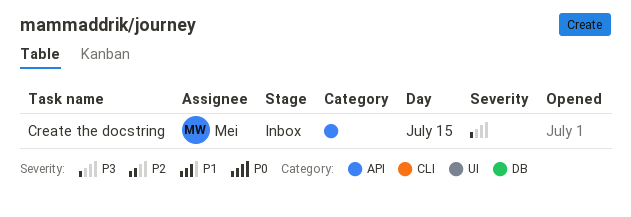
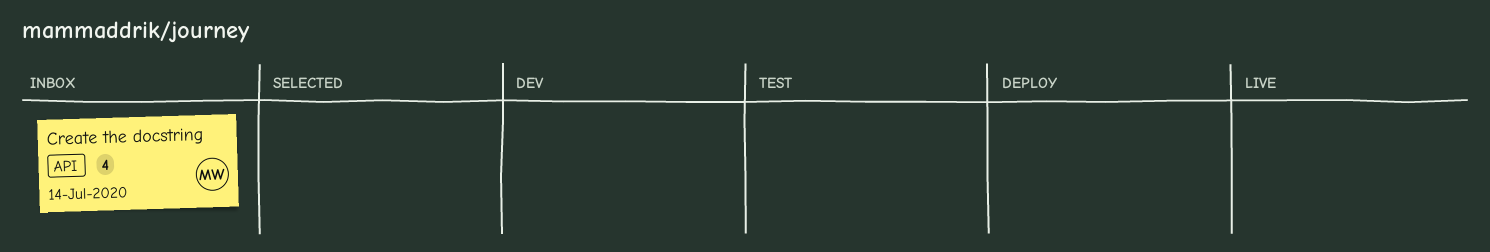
Create the docstring, day: Jul 15 -> Jul 14

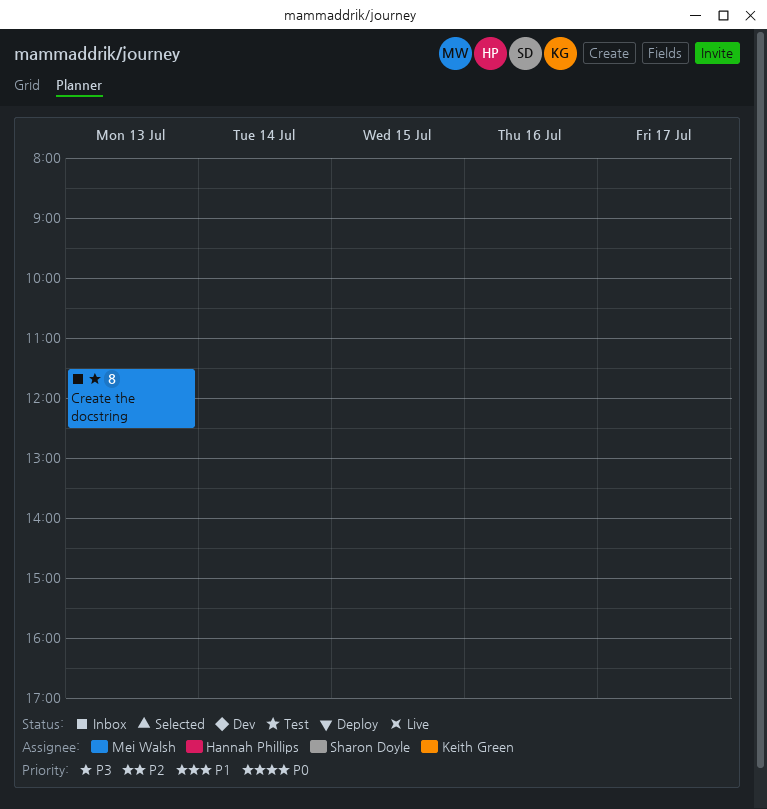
Create the docstring, estimate: 4 -> 8
Create the docstring, day: Jul 14 -> Jul 13

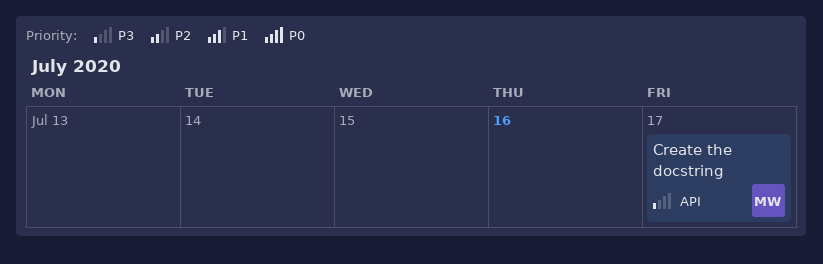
Create the docstring, day: Jul 13 -> Jul 17

